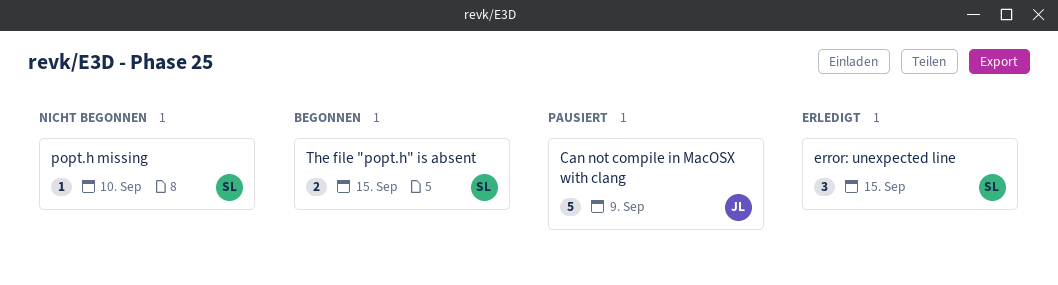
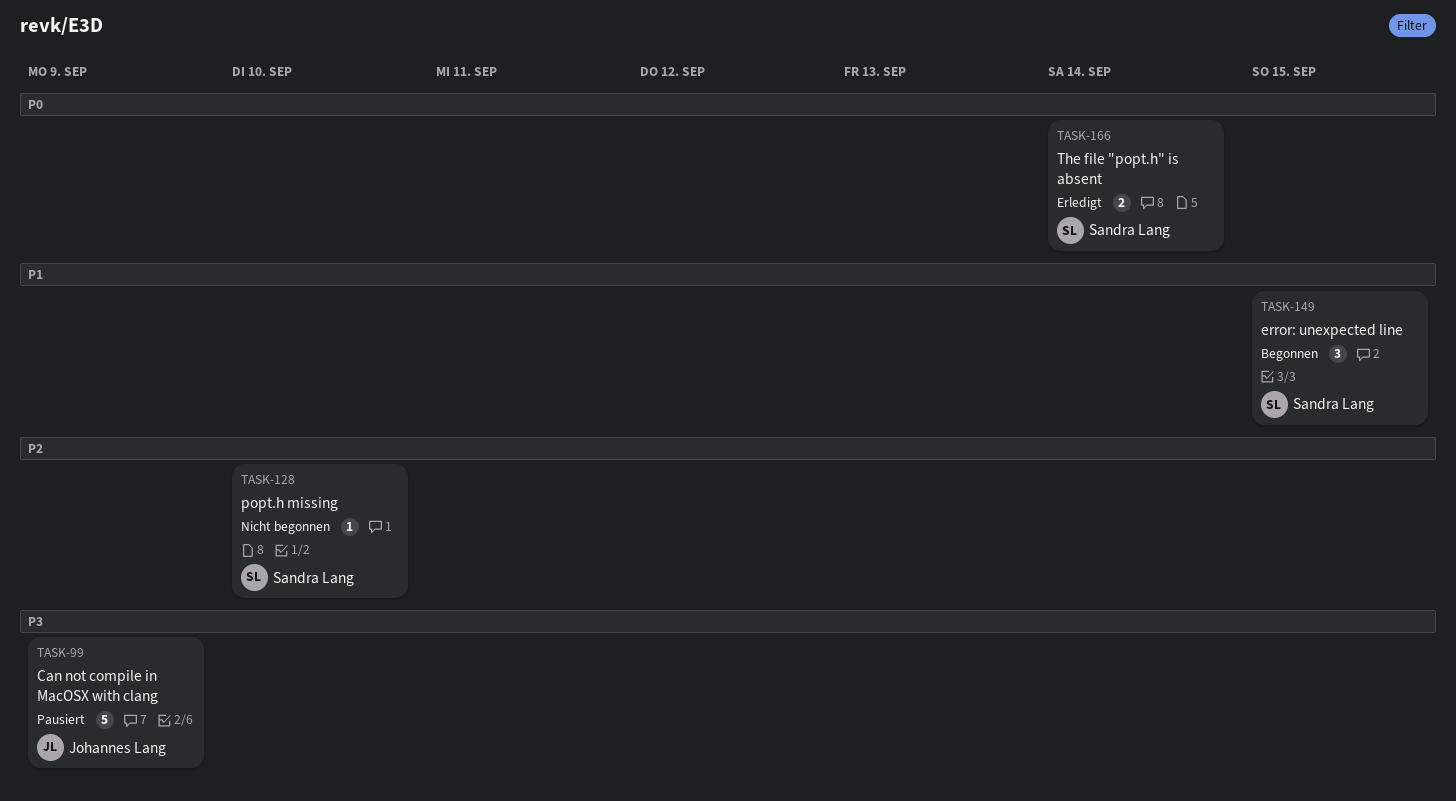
error: unexpected line, status: Erledigt -> Begonnen
The file "popt.h" is absent, status: Begonnen -> Erledigt
The file "popt.h" is absent, due: Sep 15 -> Sep 14

